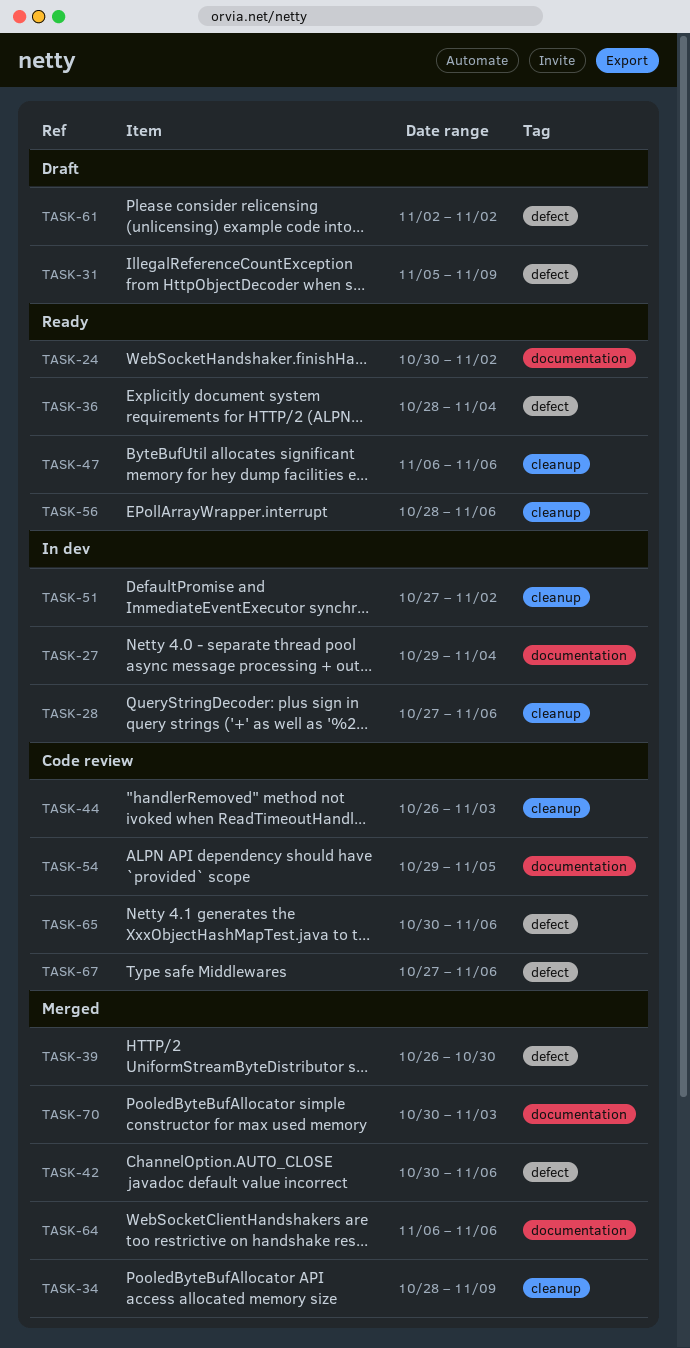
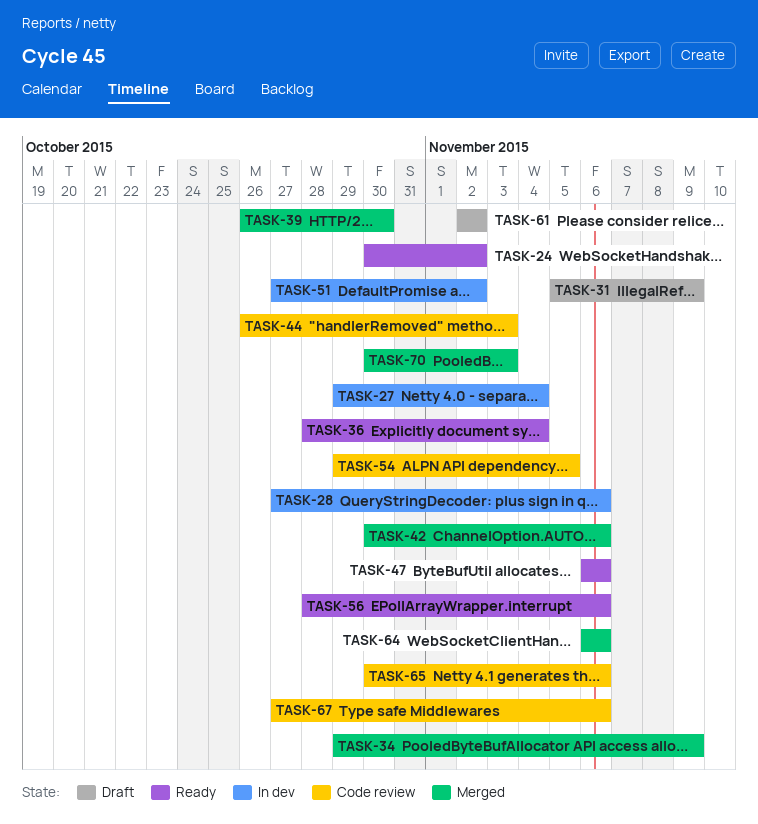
TASK-34, start: Oct 28 -> Oct 29

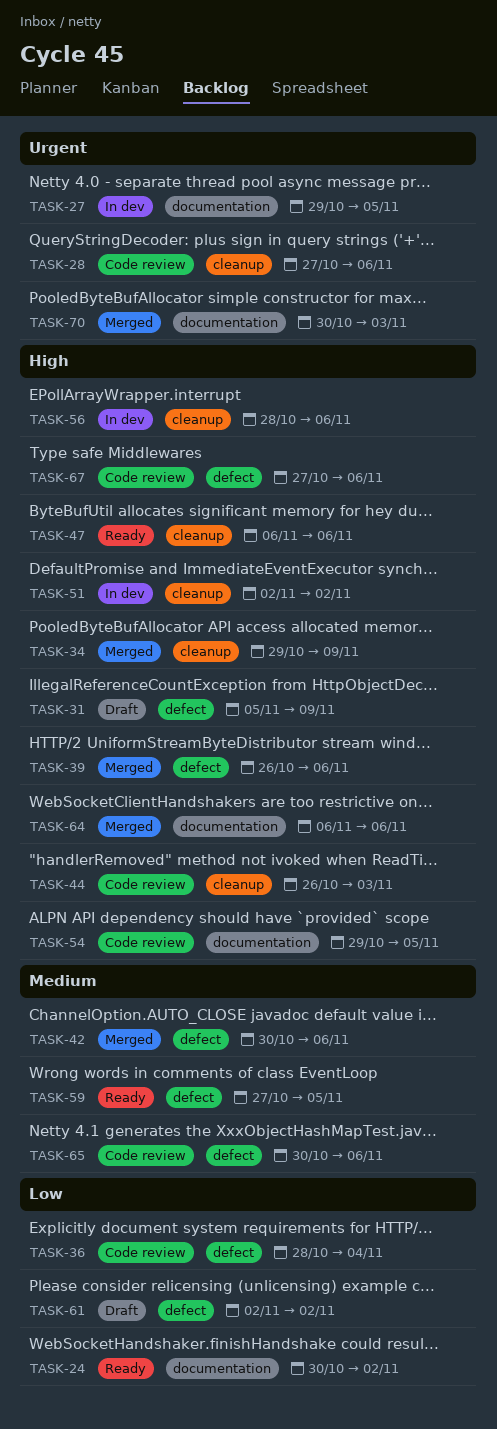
TASK-27, due: Nov 4 -> Nov 5
TASK-28, status: In dev -> Code review
TASK-36, status: Ready -> Code review
TASK-39, due: Oct 30 -> Nov 6
TASK-51, start: Oct 27 -> Nov 2
TASK-56, status: Ready -> In dev
TASK-59: none -> present

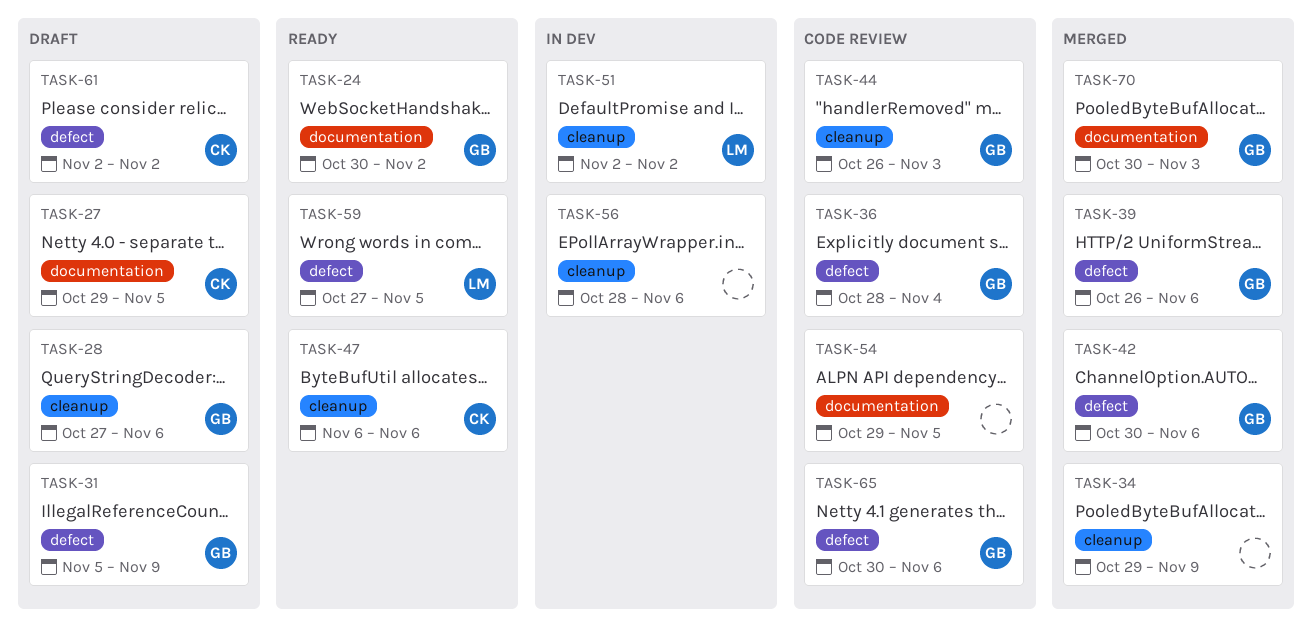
TASK-27, status: In dev -> Draft
TASK-28, status: Code review -> Draft
TASK-64: present -> none
TASK-67: present -> none

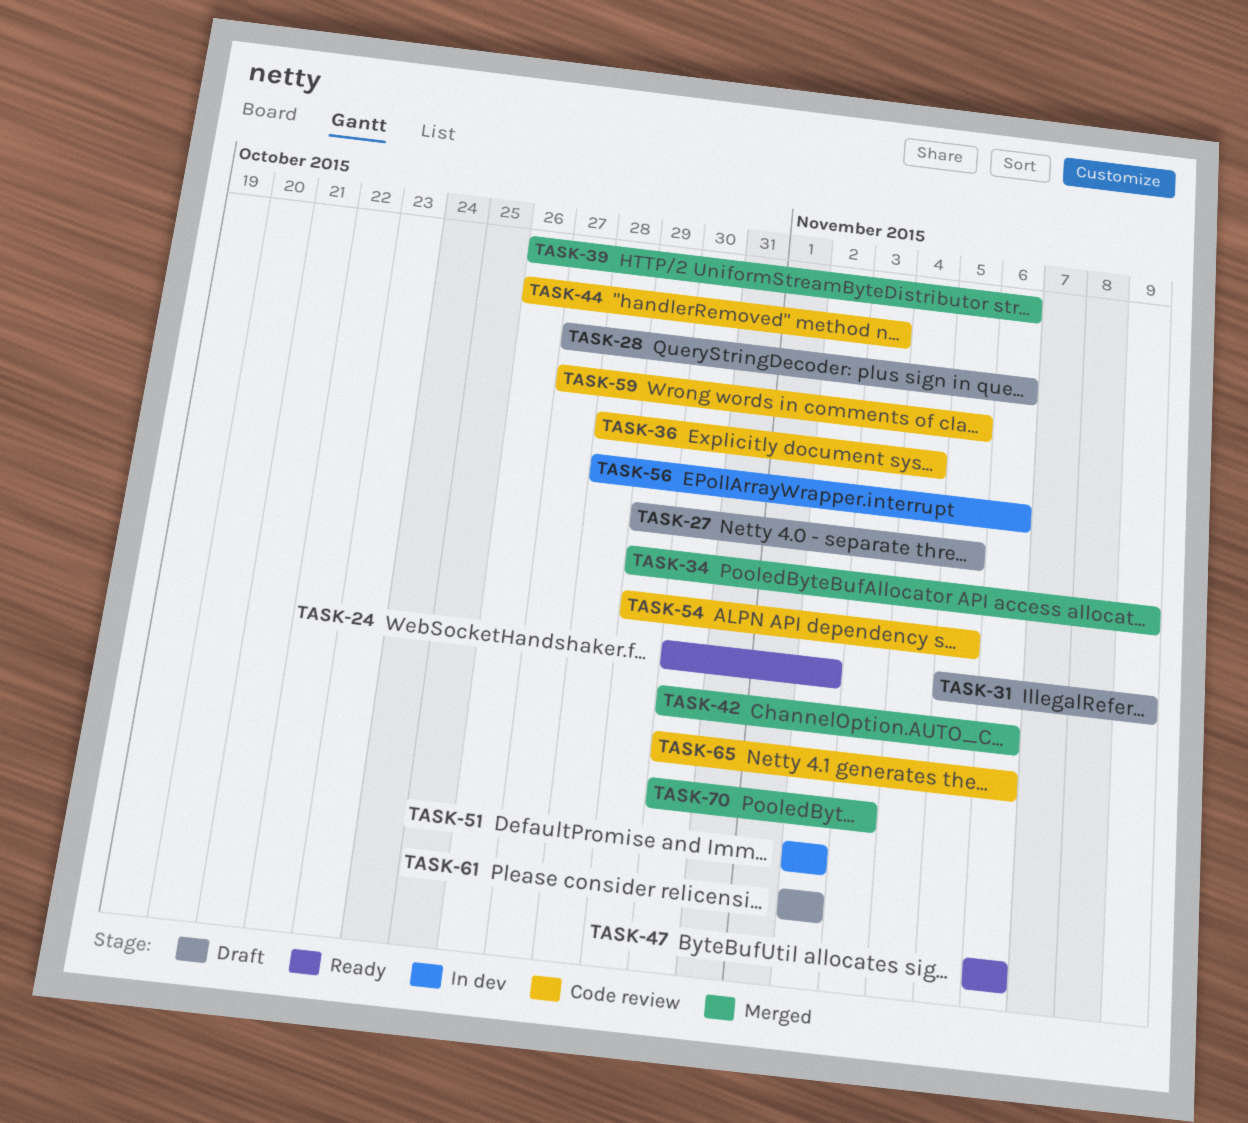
TASK-59, status: Ready -> Code review

